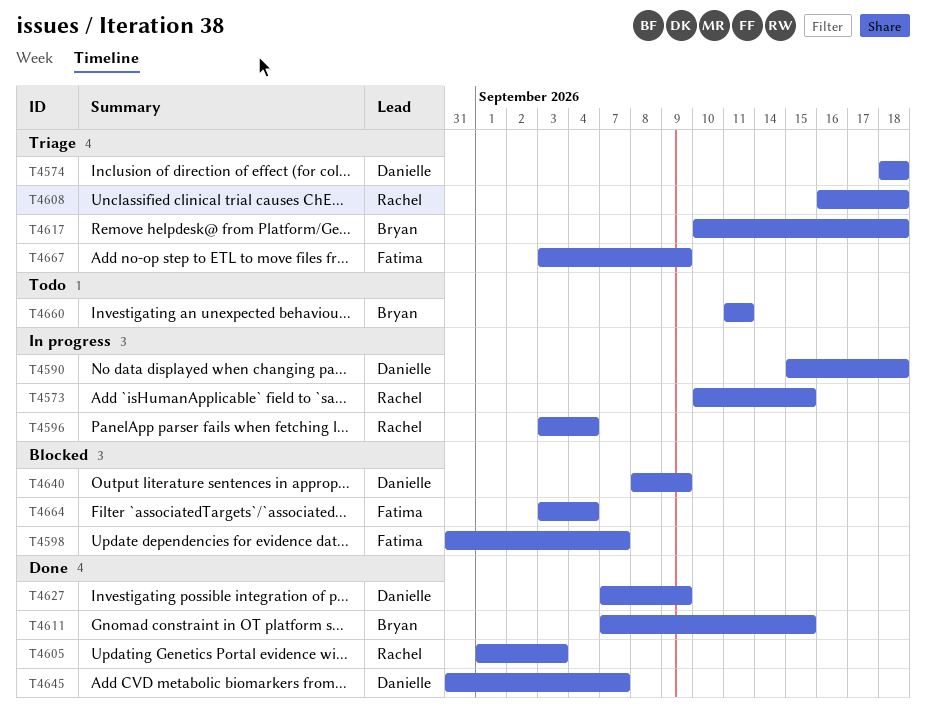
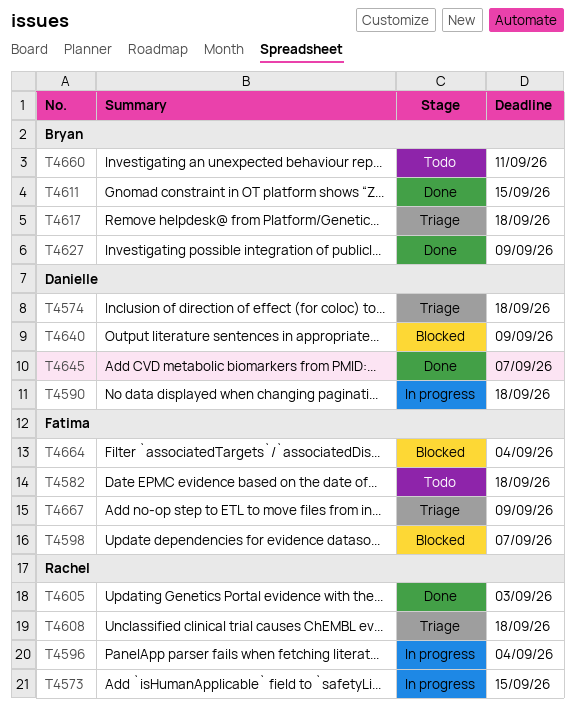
T4582: none -> present
T4627, owner: Danielle -> Bryan

